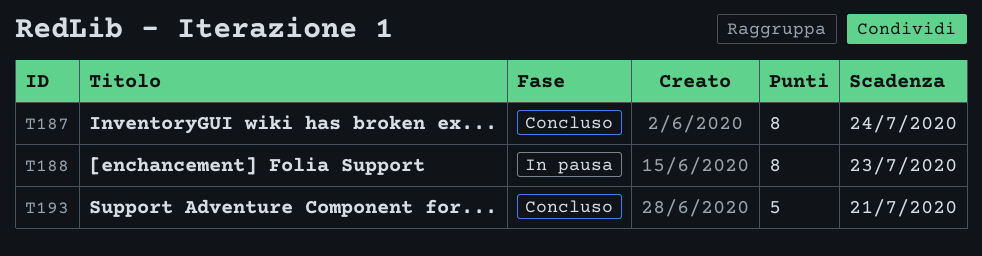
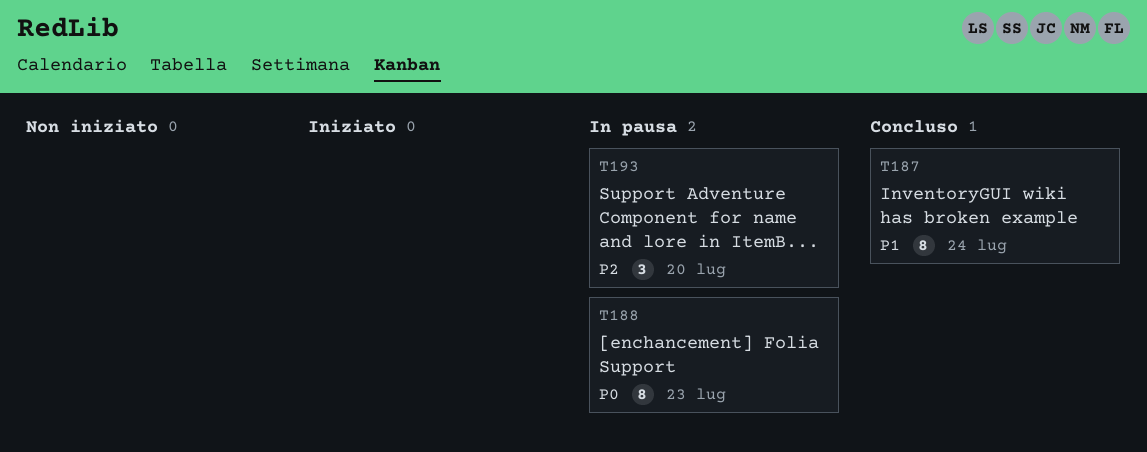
T193, status: Concluso -> In pausa
T193, estimate: 5 -> 3
T193, due: Jul 21 -> Jul 20

